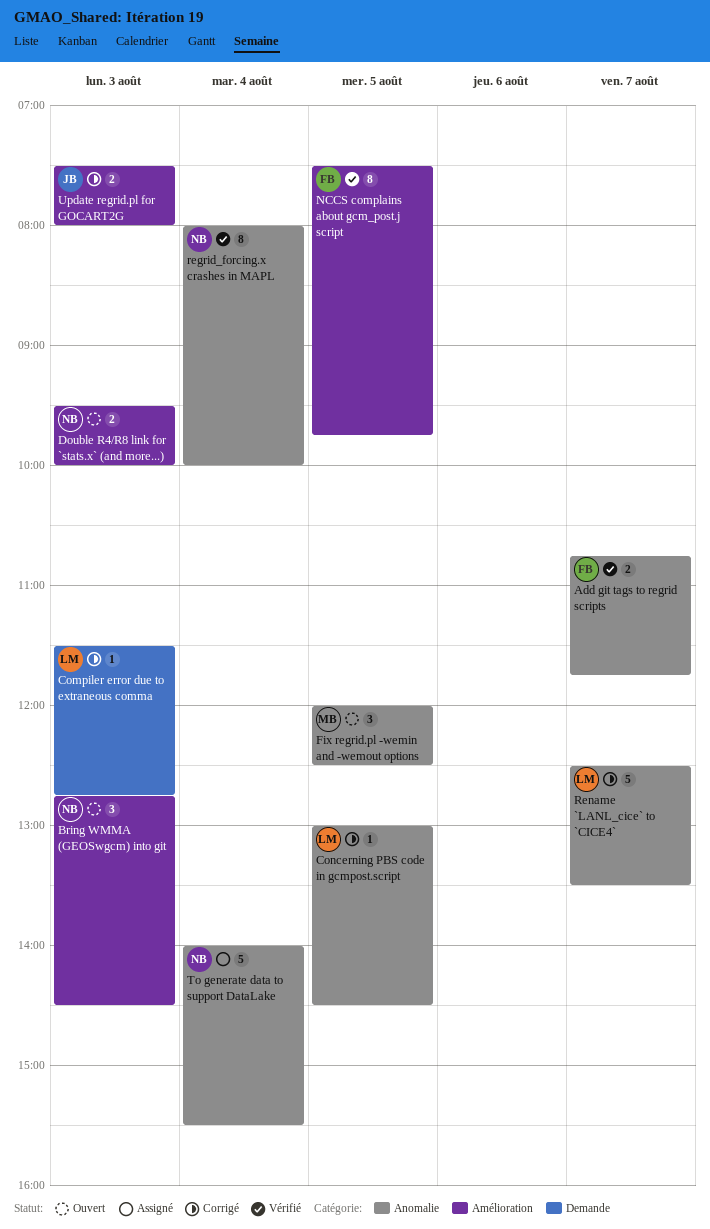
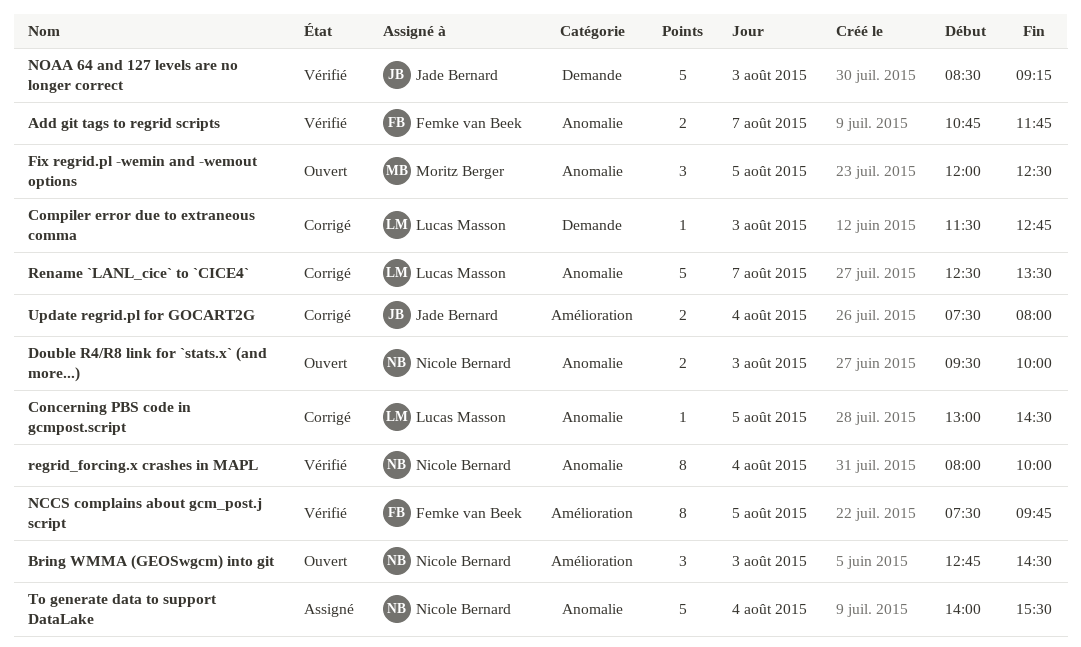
Double R4/R8 link for `stats.x` (and more...), label: Amélioration -> Anomalie
NOAA 64 and 127 levels are no longer correct: none -> present
Update regrid.pl for GOCART2G, day: Aug 3 -> Aug 4

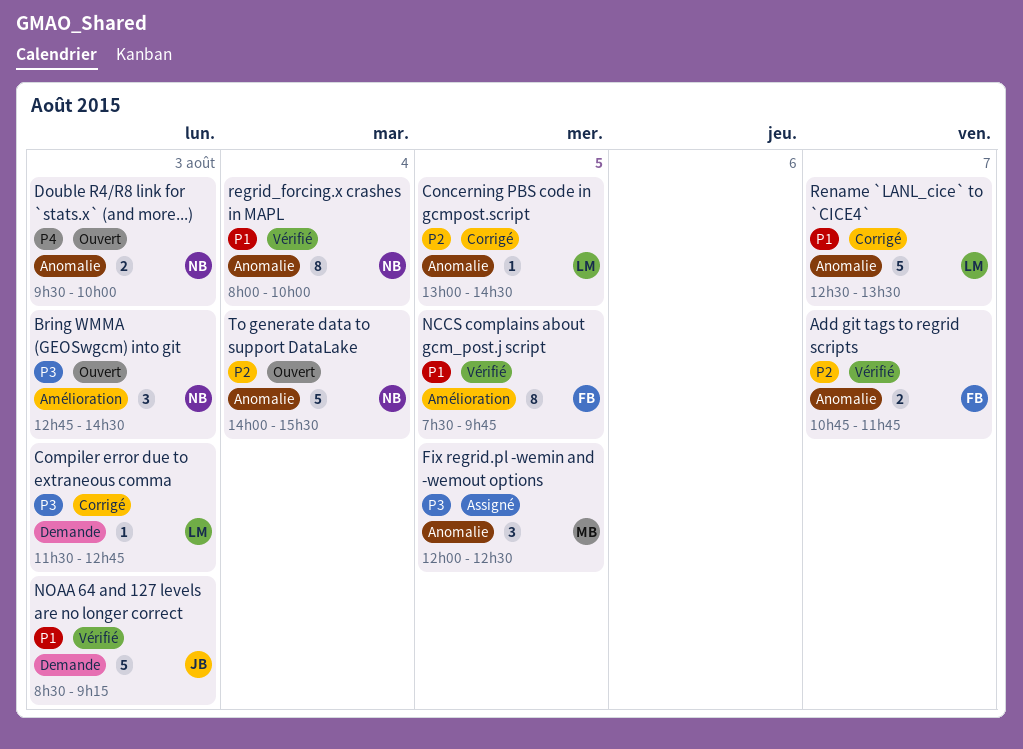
Fix regrid.pl -wemin and -wemout options, status: Ouvert -> Assigné
To generate data to support DataLake, status: Assigné -> Ouvert
Update regrid.pl for GOCART2G: present -> none

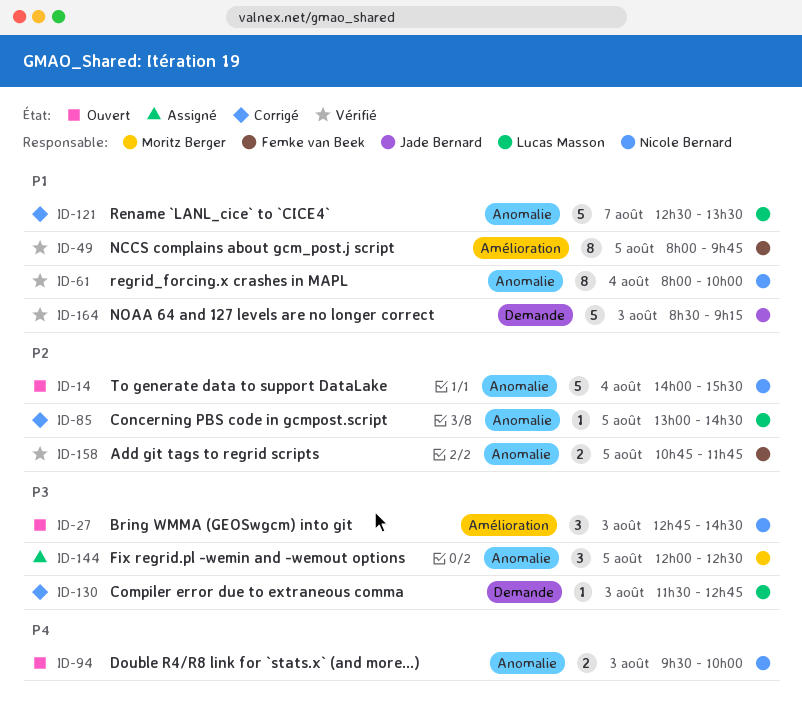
Add git tags to regrid scripts, day: Aug 7 -> Aug 5
NCCS complains about gcm_post.j script, begins: 07:30 -> 08:00

